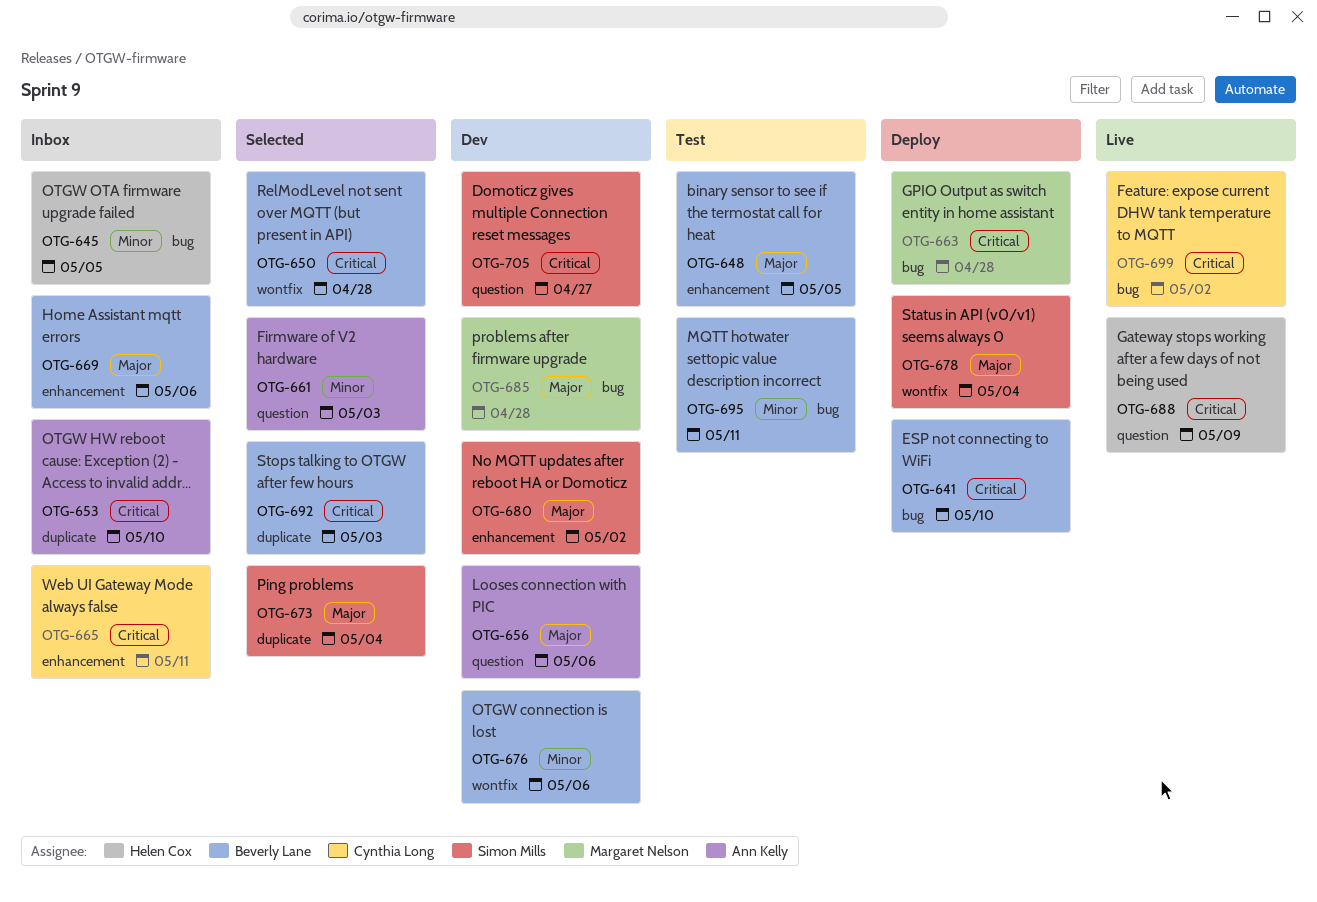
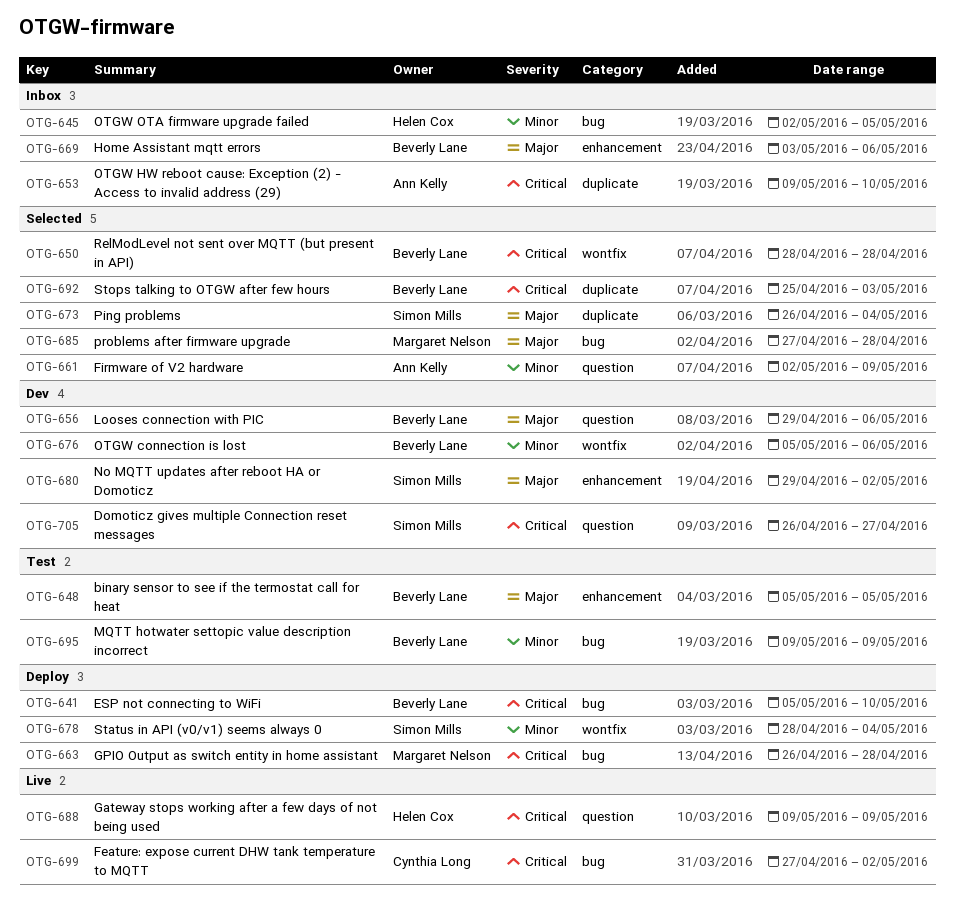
OTG-656, owner: Ann Kelly -> Beverly Lane
OTG-661, due: May 3 -> May 9
OTG-665: present -> none
OTG-678, priority: Major -> Minor
OTG-685, status: Dev -> Selected
OTG-695, due: May 11 -> May 9

